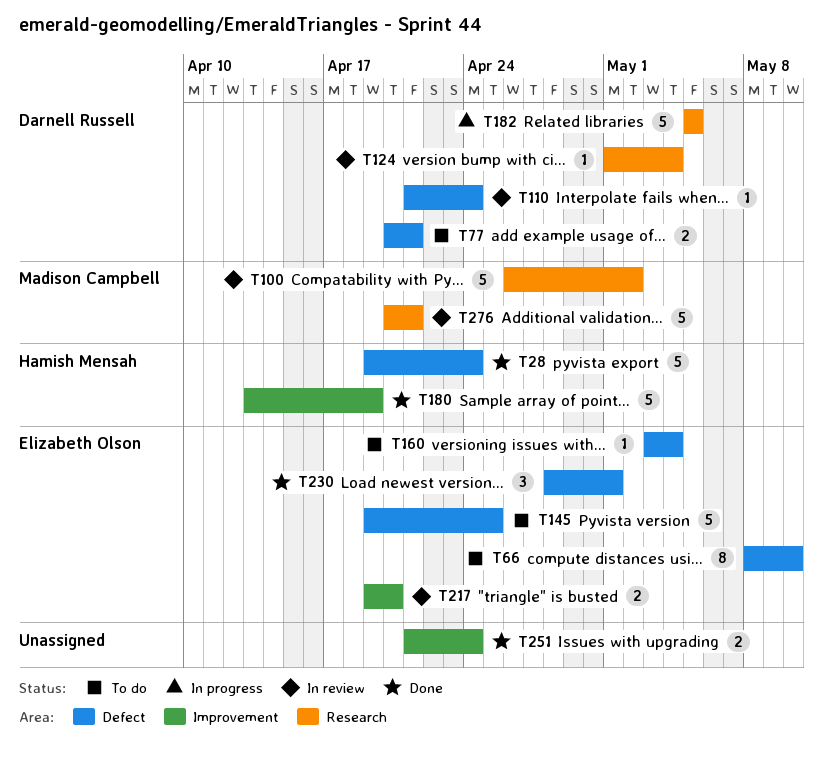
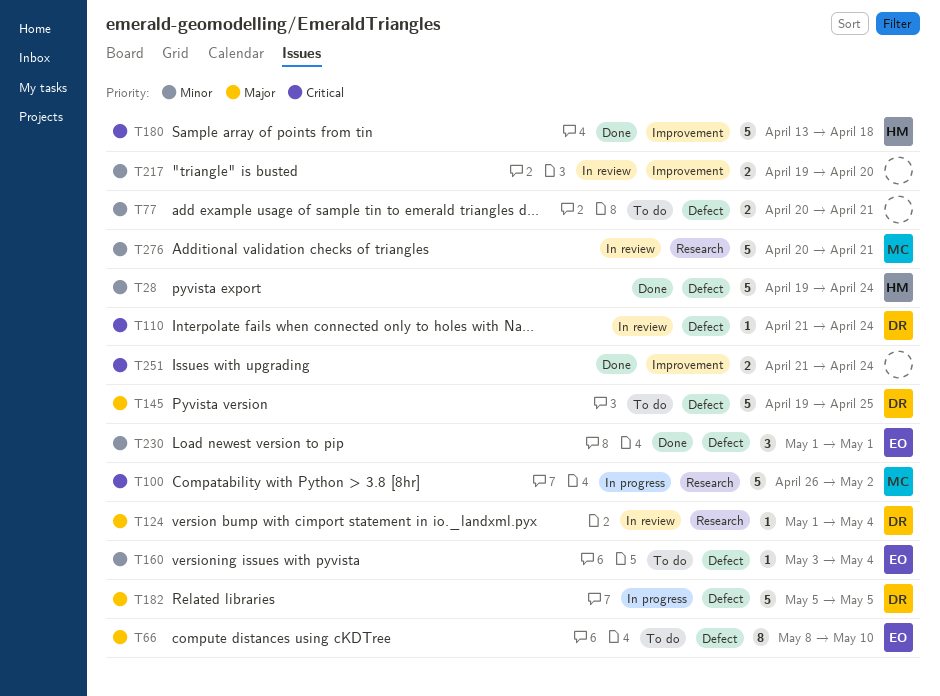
T77, owner: Darnell Russell -> none
T100, status: In review -> In progress
T145, owner: Elizabeth Olson -> Darnell Russell
T180, due: Apr 19 -> Apr 18
T182, label: Research -> Defect
T217, owner: Elizabeth Olson -> none
T230, start: Apr 28 -> May 1

